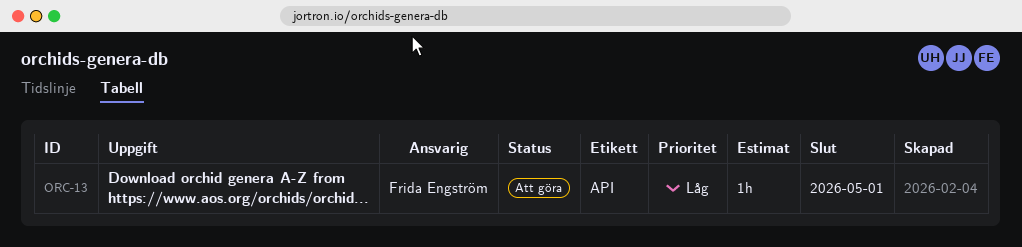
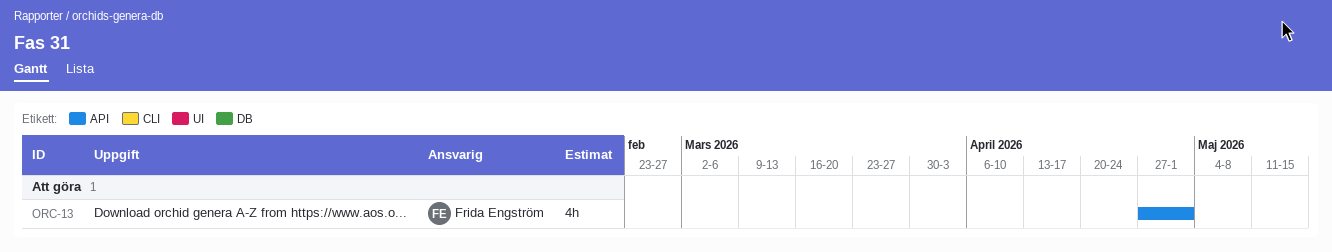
ORC-13, estimate: 1h -> 4h

